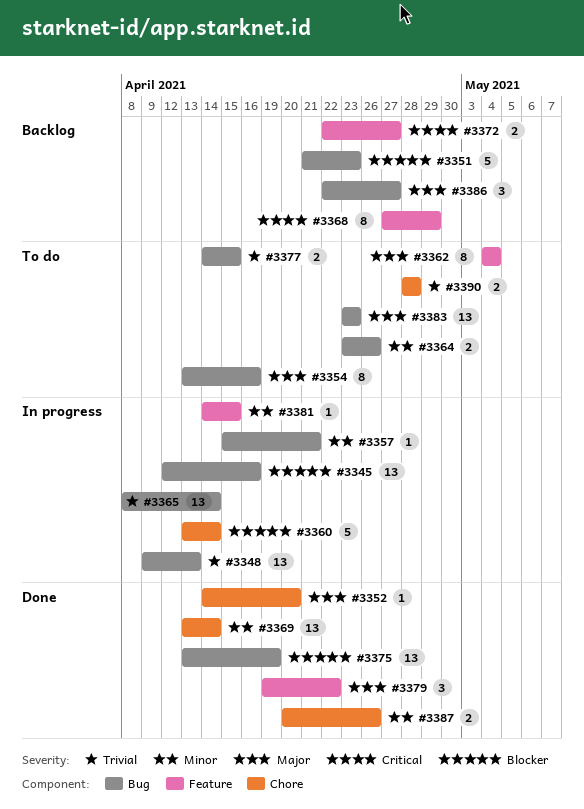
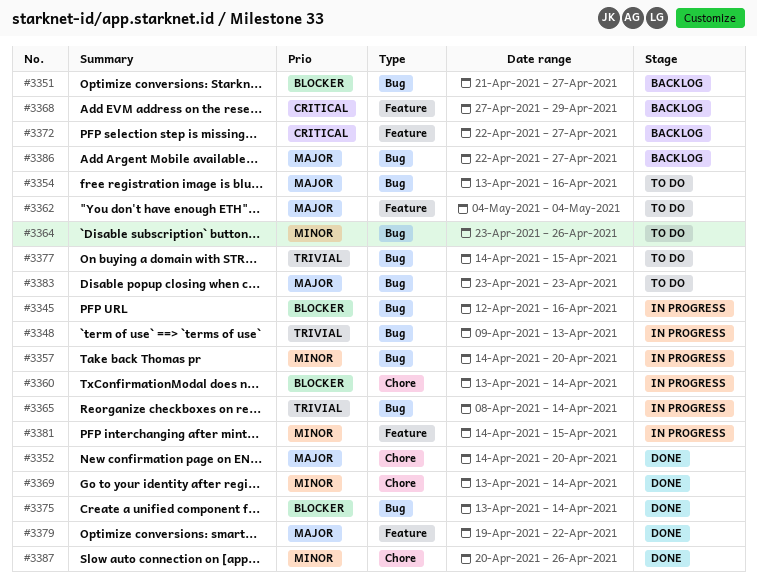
#3351, due: Apr 23 -> Apr 27
#3357, start: Apr 15 -> Apr 14
#3357, due: Apr 21 -> Apr 20
#3375, due: Apr 19 -> Apr 14
#3390: present -> none

